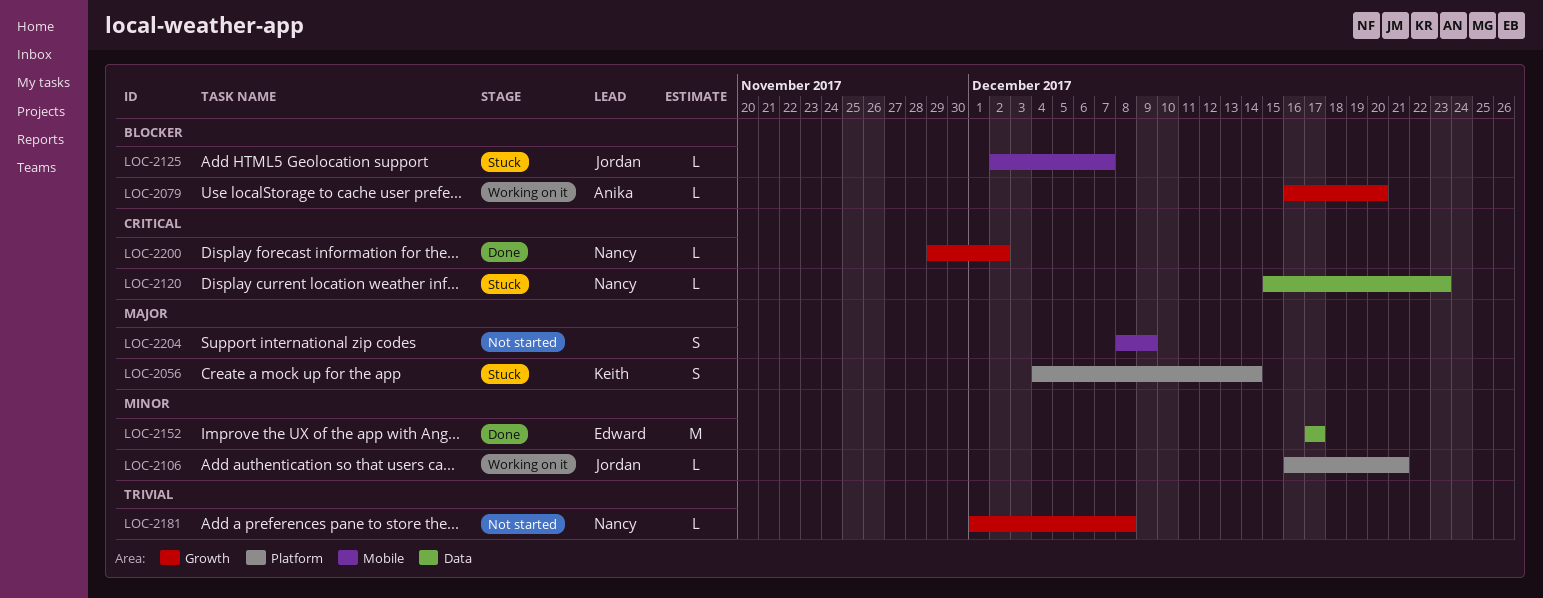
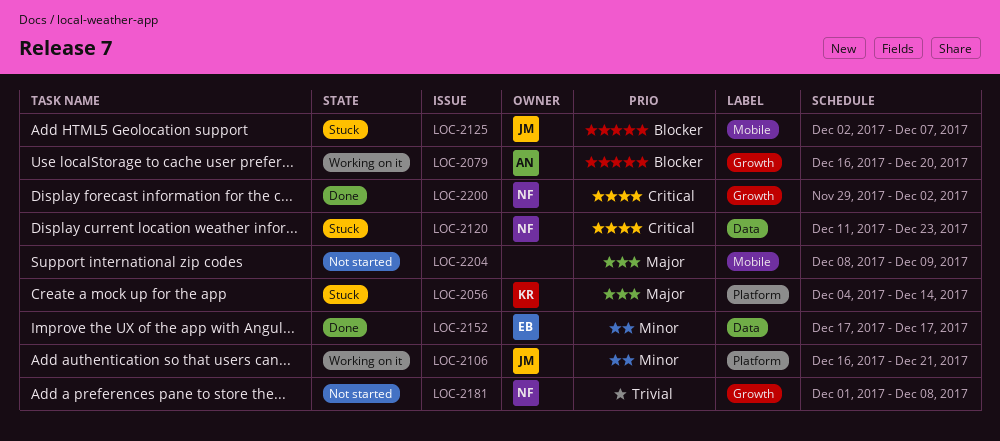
LOC-2120, start: Dec 15 -> Dec 11

